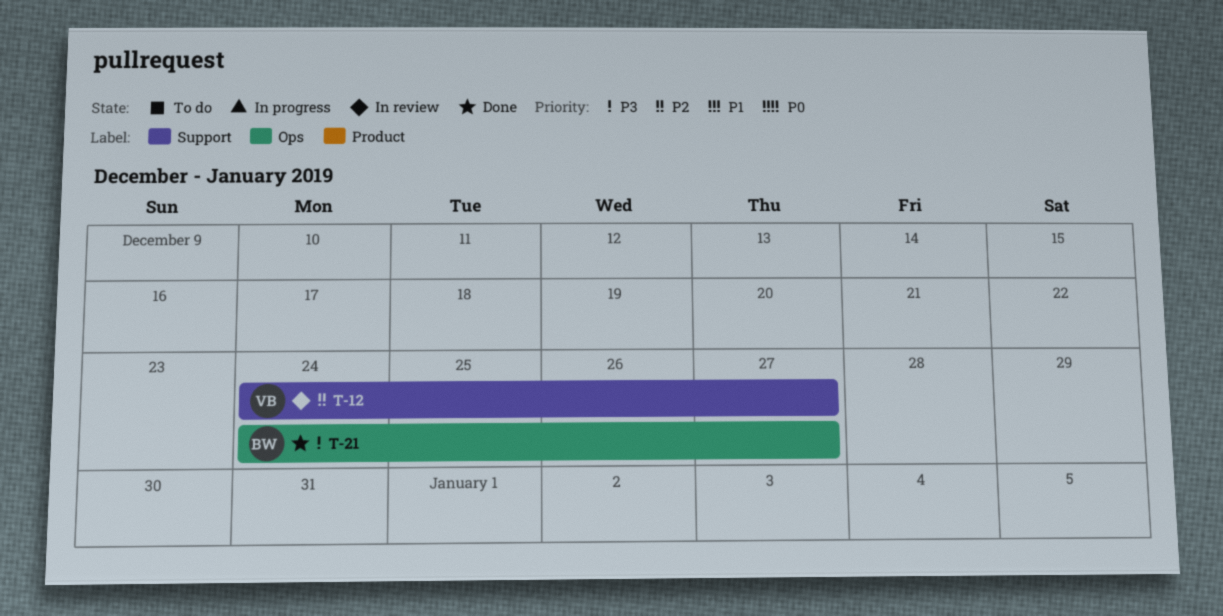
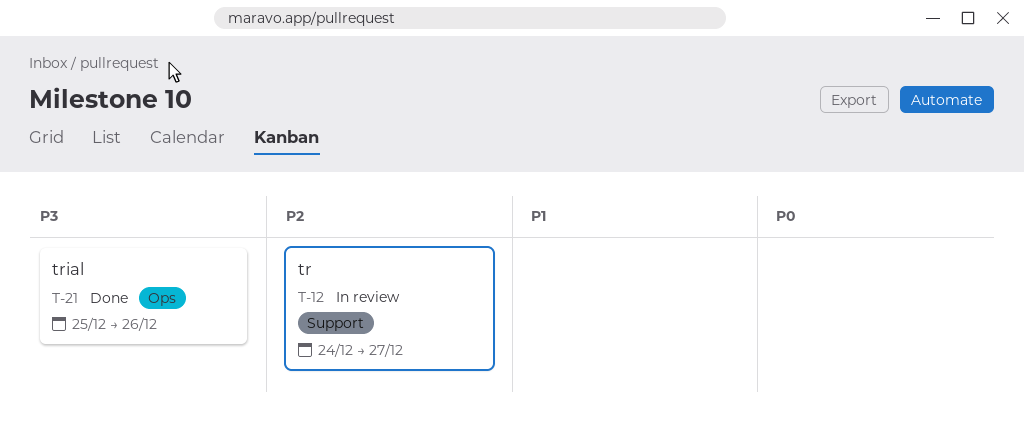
T-21, start: Dec 24 -> Dec 25
T-21, due: Dec 27 -> Dec 26

